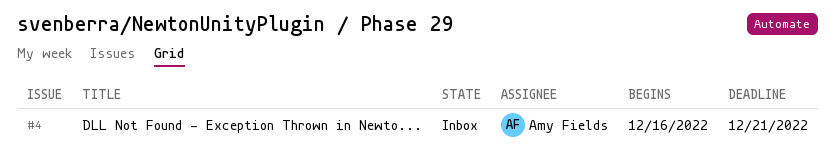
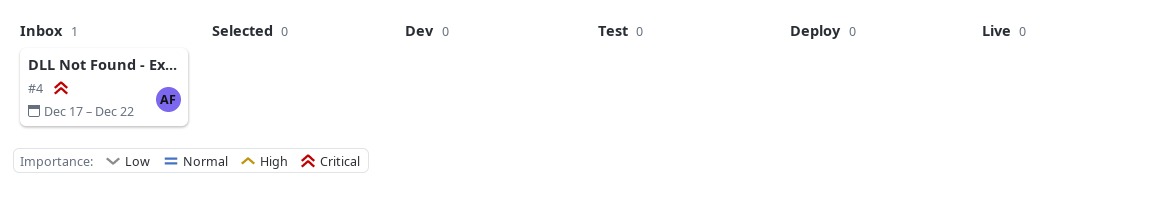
#4, start: Dec 16 -> Dec 17
#4, due: Dec 21 -> Dec 22

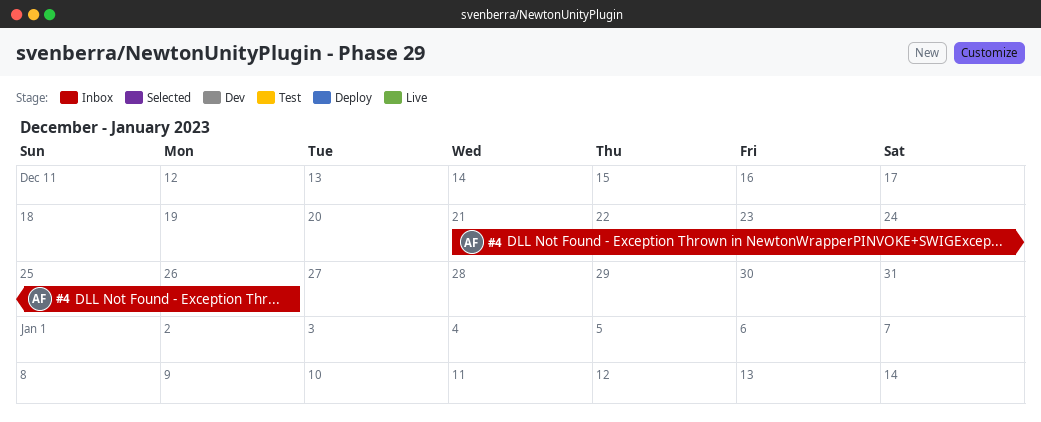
#4, start: Dec 17 -> Dec 21
#4, due: Dec 22 -> Dec 26

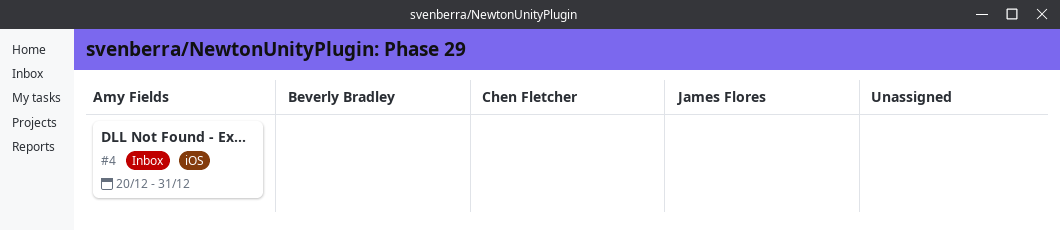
#4, start: Dec 21 -> Dec 20
#4, due: Dec 26 -> Dec 31

